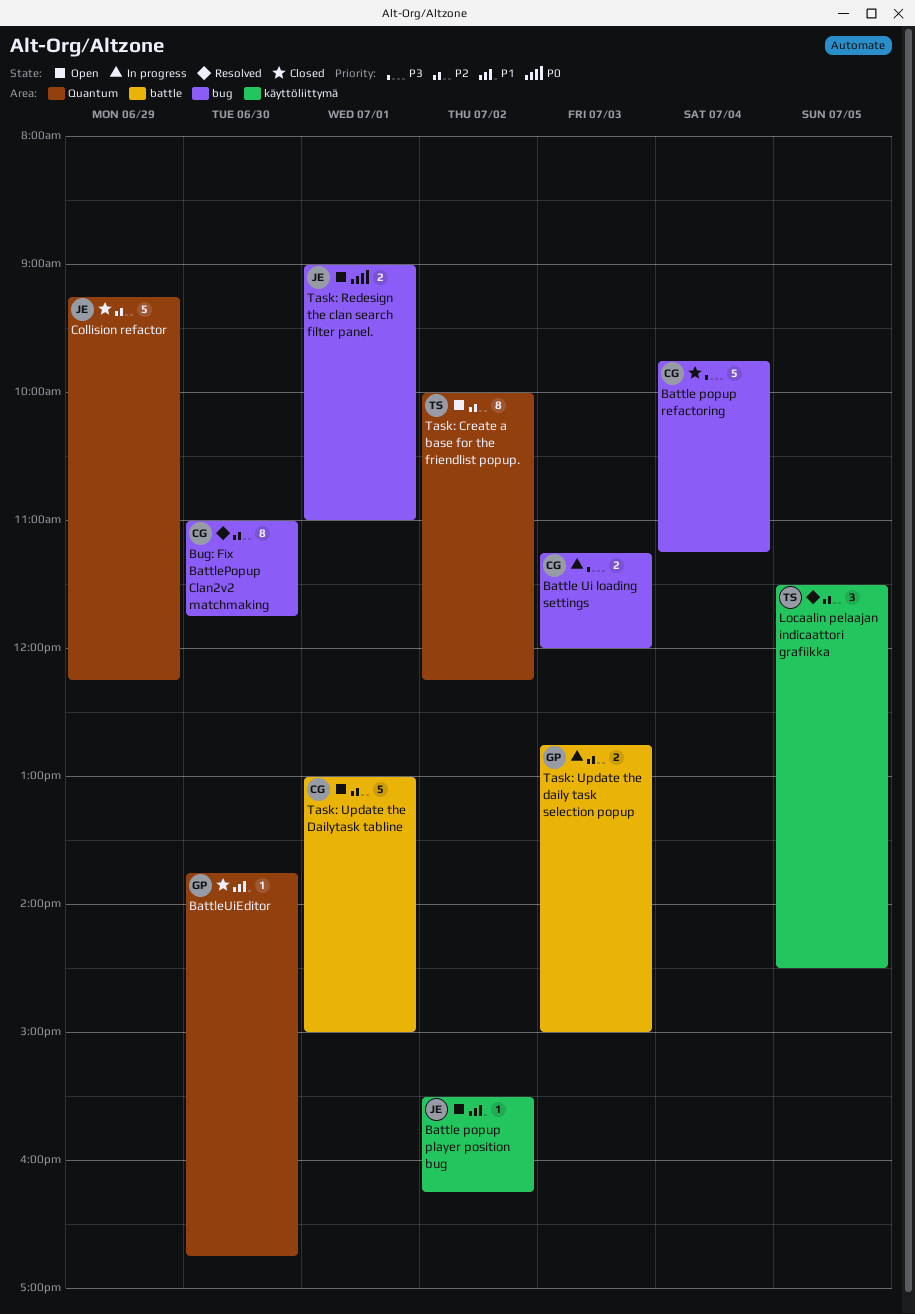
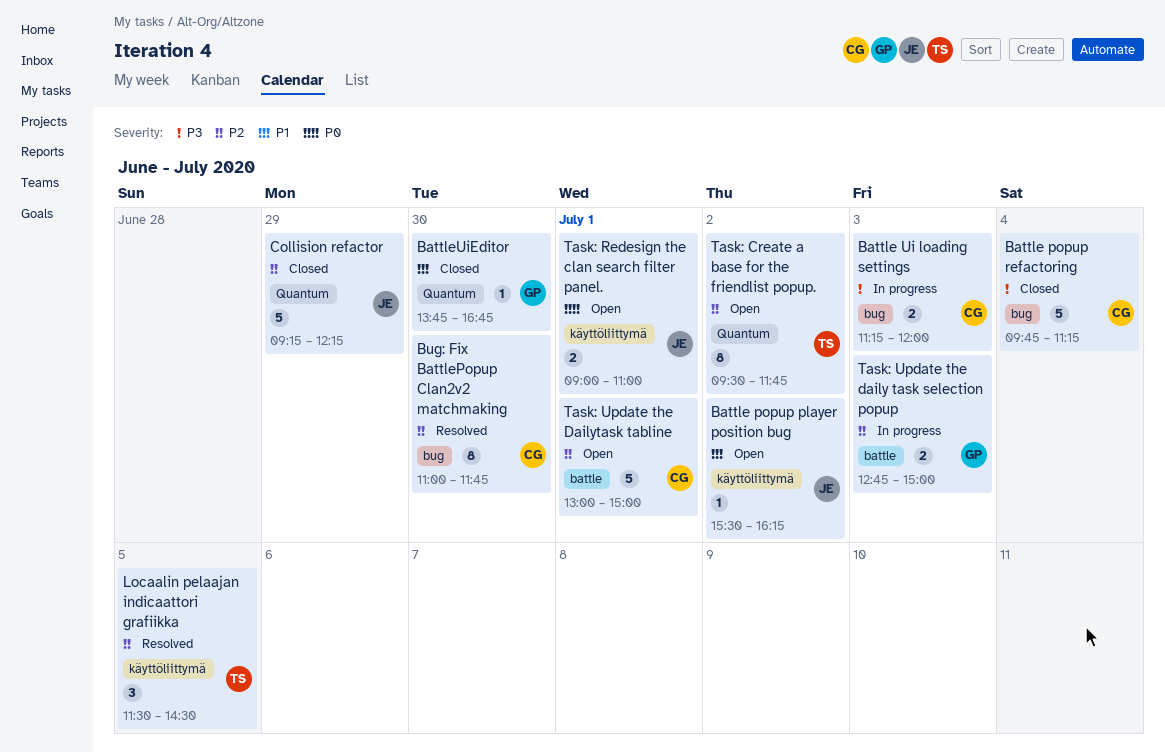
Task: Create a base for the friendlist popup., begins: 10:00 -> 09:30
Task: Create a base for the friendlist popup., ends: 12:15 -> 11:45
Task: Redesign the clan search filter panel., label: bug -> käyttöliittymä

